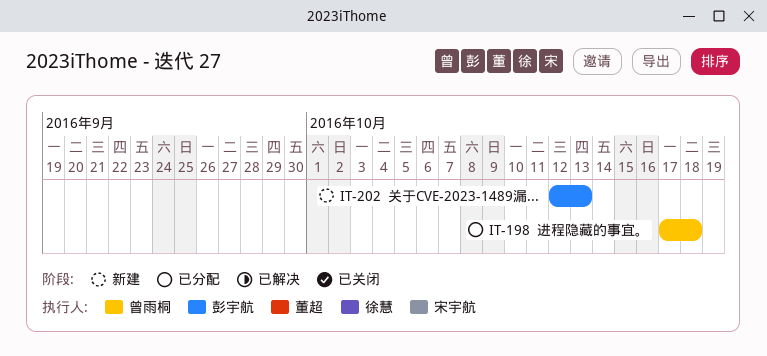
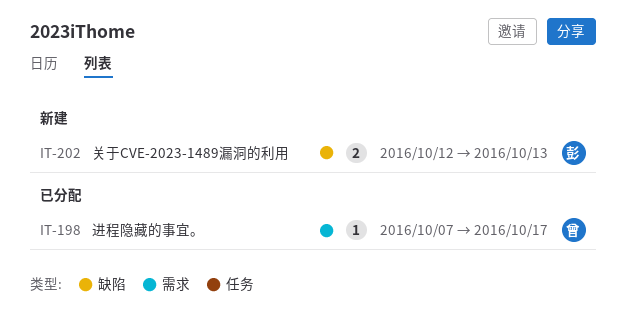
IT-198, start: Oct 17 -> Oct 7
IT-198, due: Oct 18 -> Oct 17

